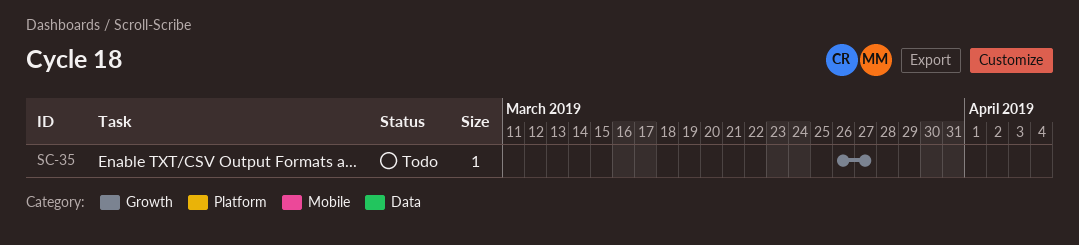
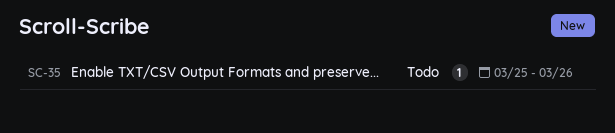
SC-35, start: Mar 26 -> Mar 25
SC-35, due: Mar 27 -> Mar 26

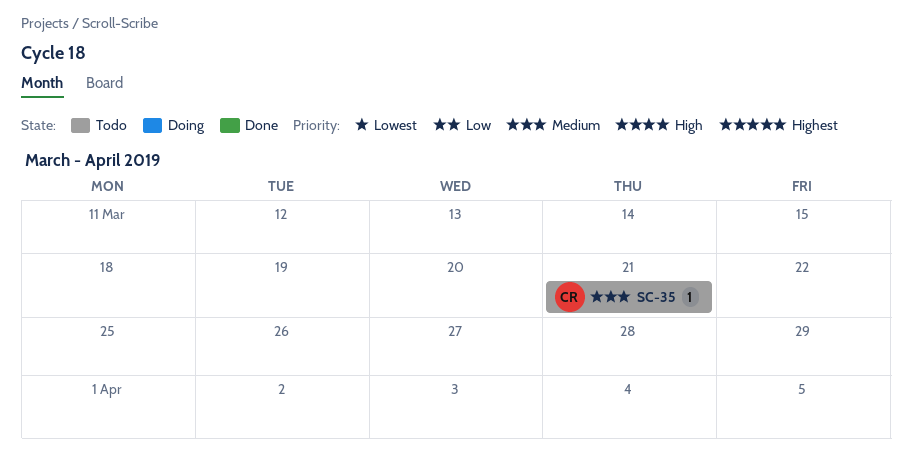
SC-35, start: Mar 25 -> Mar 21
SC-35, due: Mar 26 -> Mar 21

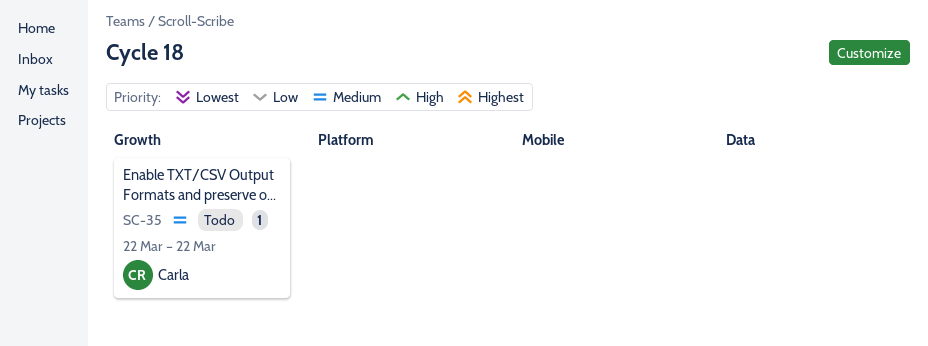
SC-35, start: Mar 21 -> Mar 22
SC-35, due: Mar 21 -> Mar 22

